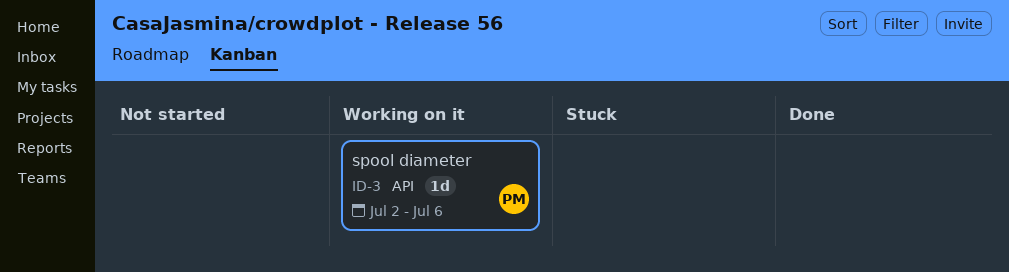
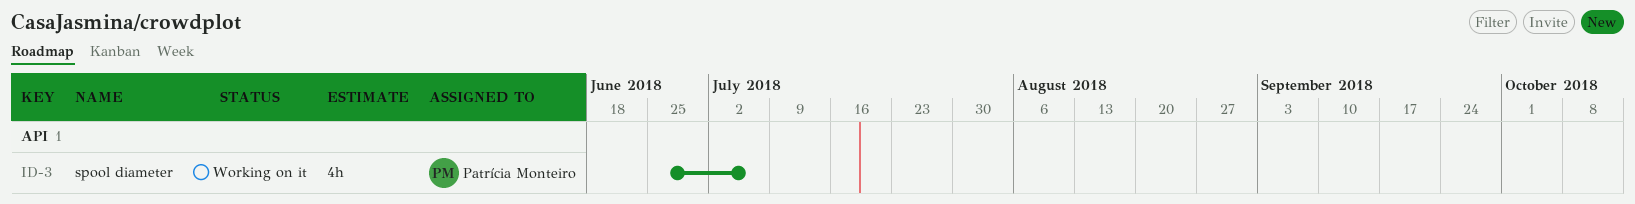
ID-3, estimate: 1d -> 4h
ID-3, start: Jul 2 -> Jun 25

